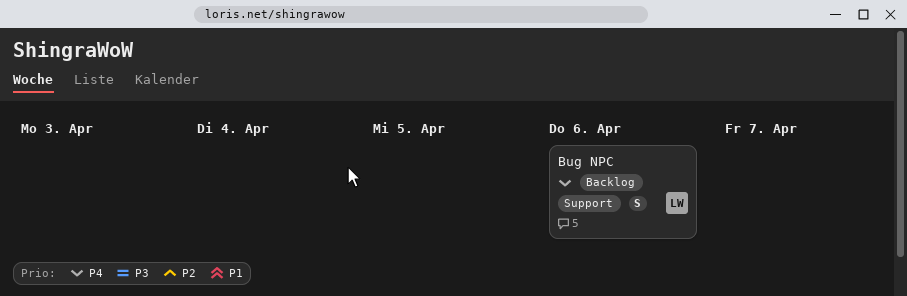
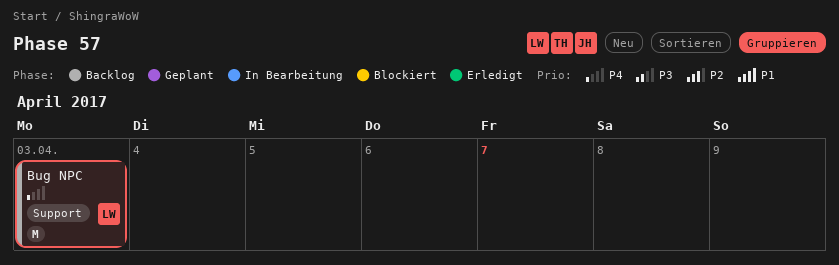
Bug NPC, estimate: S -> M
Bug NPC, due: Apr 6 -> Apr 3

